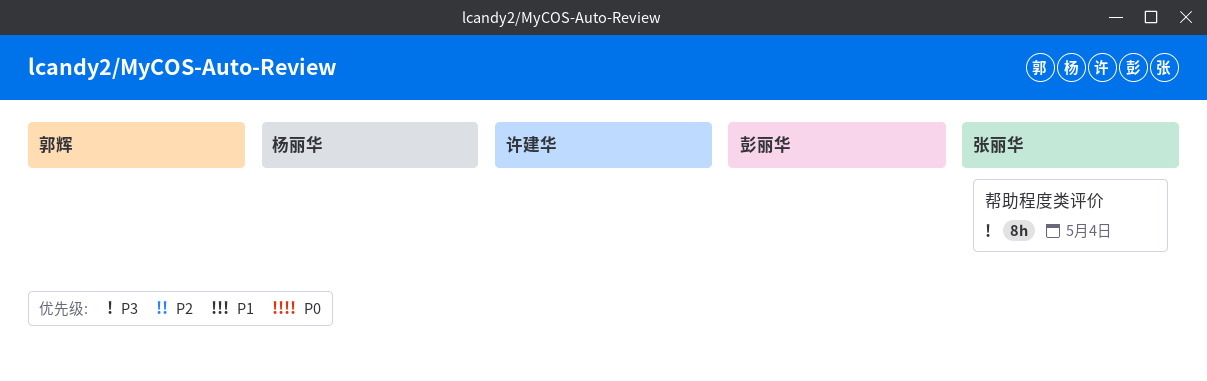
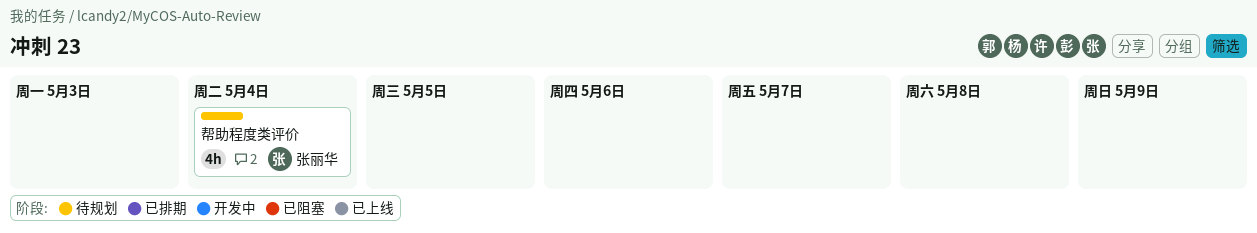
帮助程度类评价, estimate: 8h -> 4h

